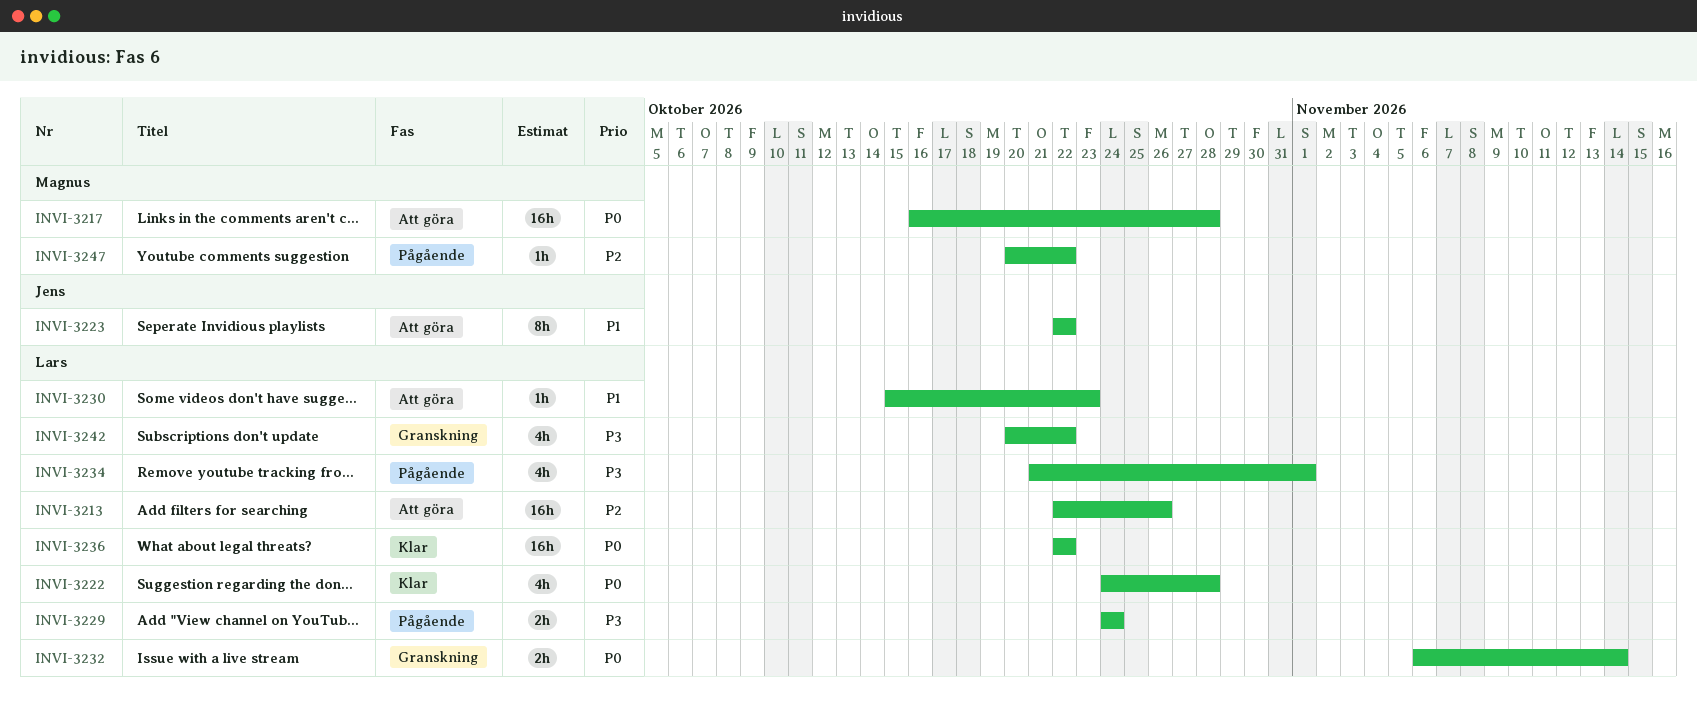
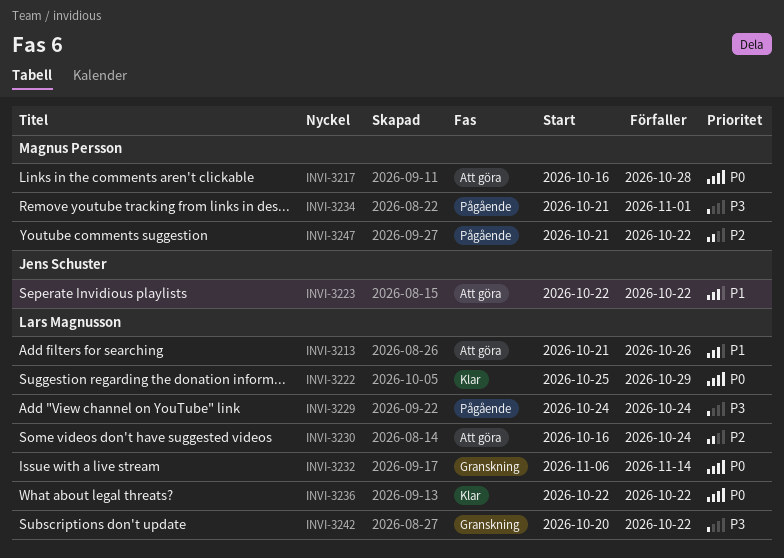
INVI-3213, priority: P2 -> P1
INVI-3213, start: Oct 22 -> Oct 21
INVI-3222, start: Oct 24 -> Oct 25
INVI-3222, due: Oct 28 -> Oct 29
INVI-3230, priority: P1 -> P2
INVI-3230, start: Oct 15 -> Oct 16
INVI-3230, due: Oct 23 -> Oct 24
INVI-3234, owner: Lars Magnusson -> Magnus Persson
INVI-3247, start: Oct 20 -> Oct 21

